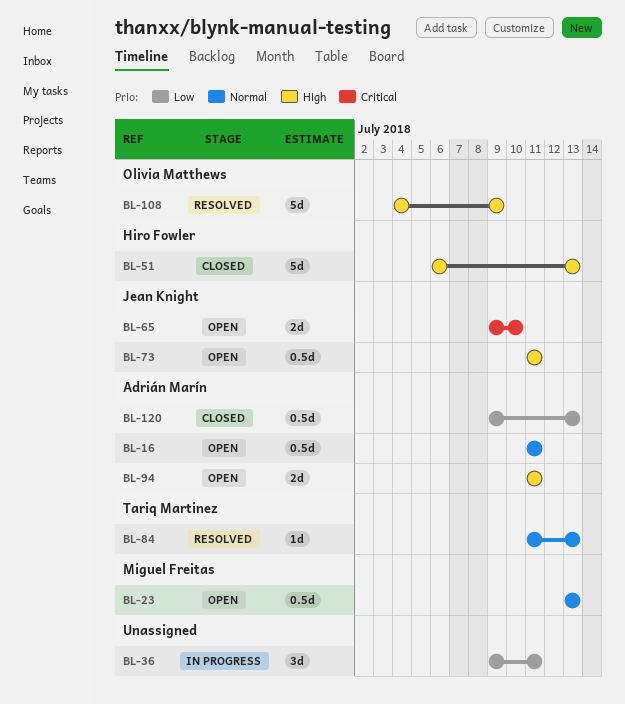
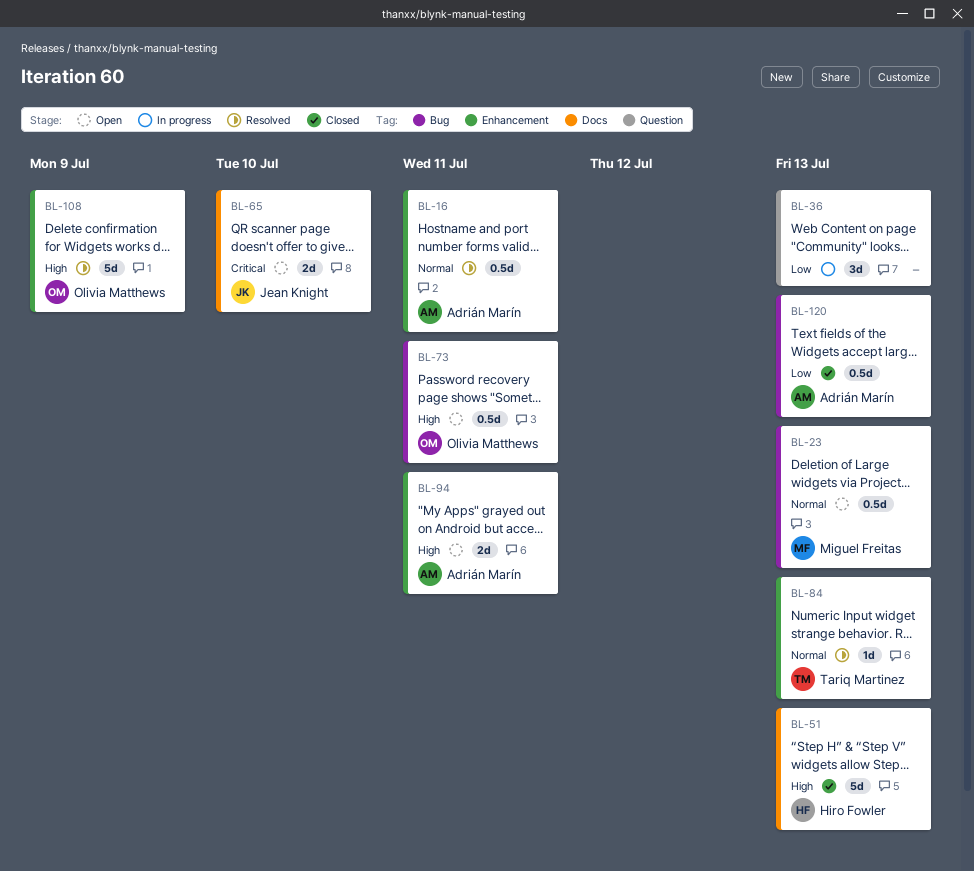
BL-16, status: Open -> Resolved
BL-36, due: Jul 11 -> Jul 13
BL-73, owner: Jean Knight -> Olivia Matthews

